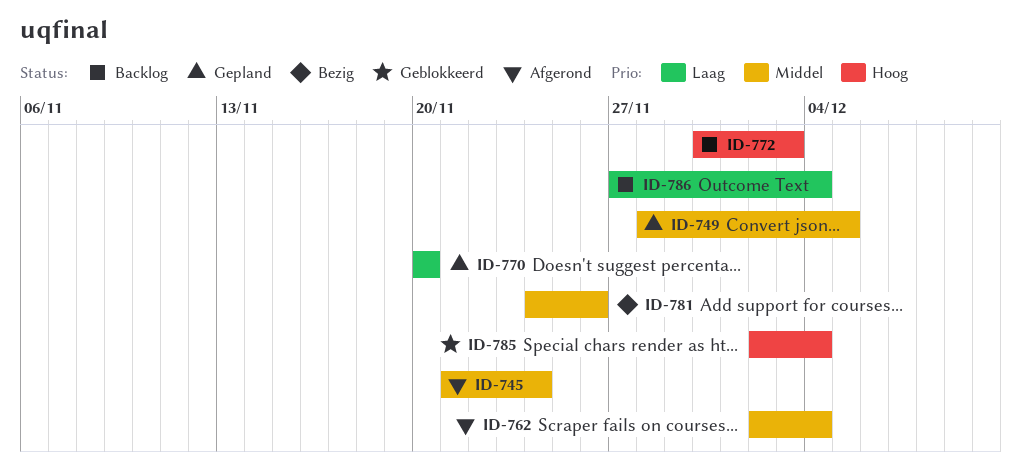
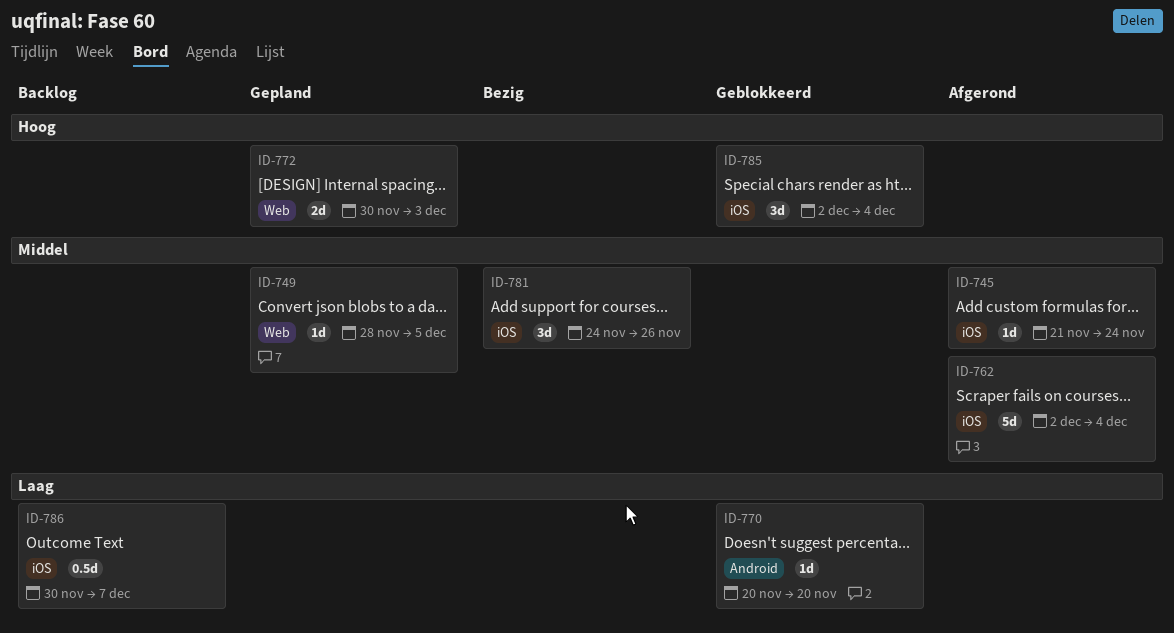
ID-770, status: Gepland -> Geblokkeerd
ID-772, status: Backlog -> Gepland
ID-786, start: Nov 27 -> Nov 30
ID-786, due: Dec 4 -> Dec 7

